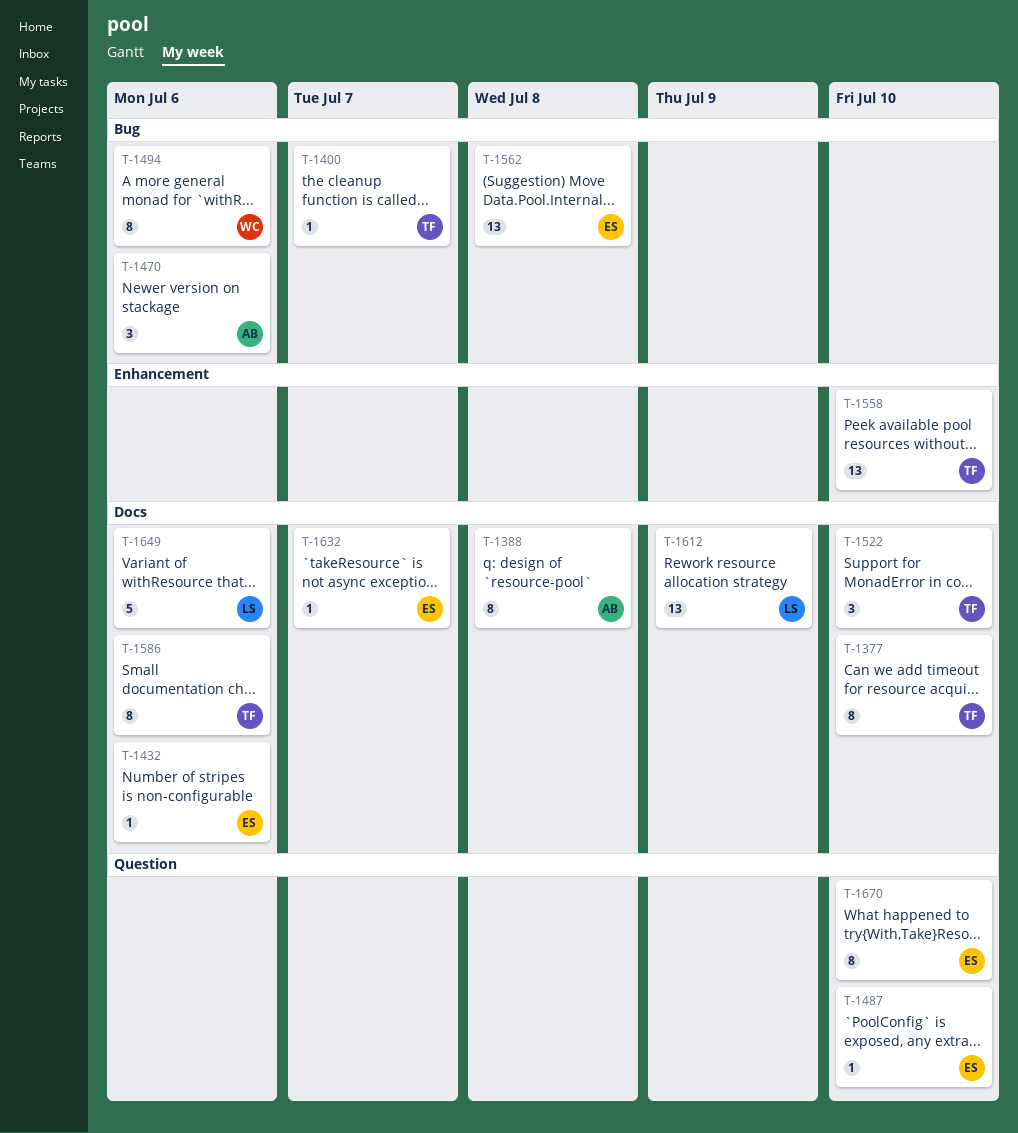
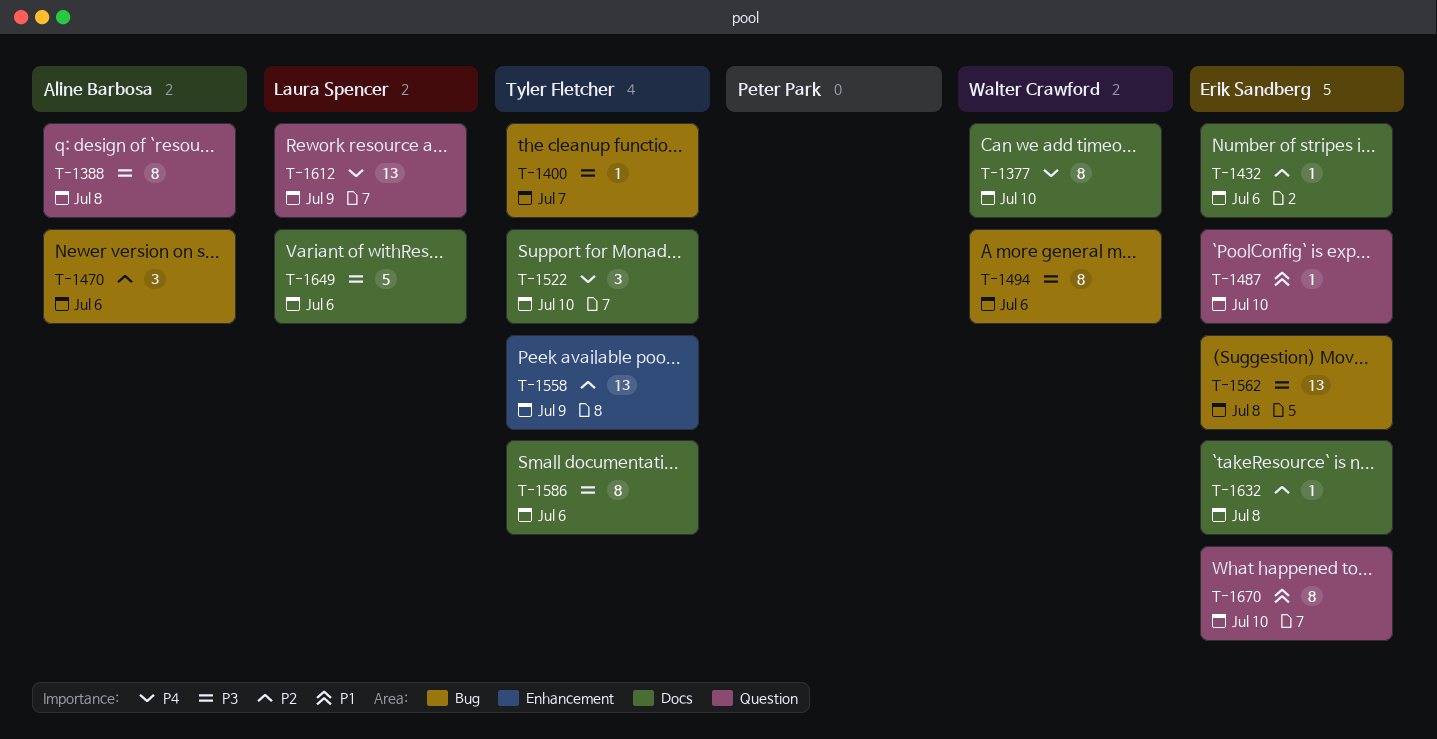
T-1377, owner: Tyler Fletcher -> Walter Crawford
T-1388, label: Docs -> Question
T-1558, due: Jul 10 -> Jul 9
T-1612, label: Docs -> Question
T-1632, due: Jul 7 -> Jul 8

